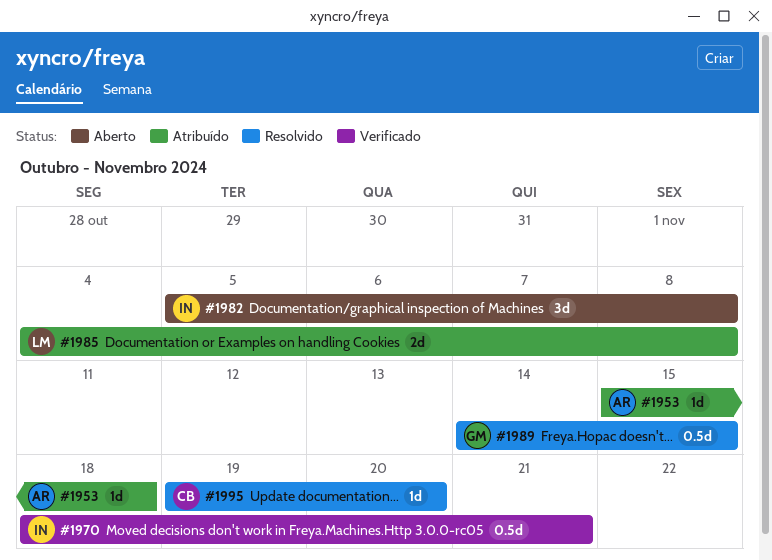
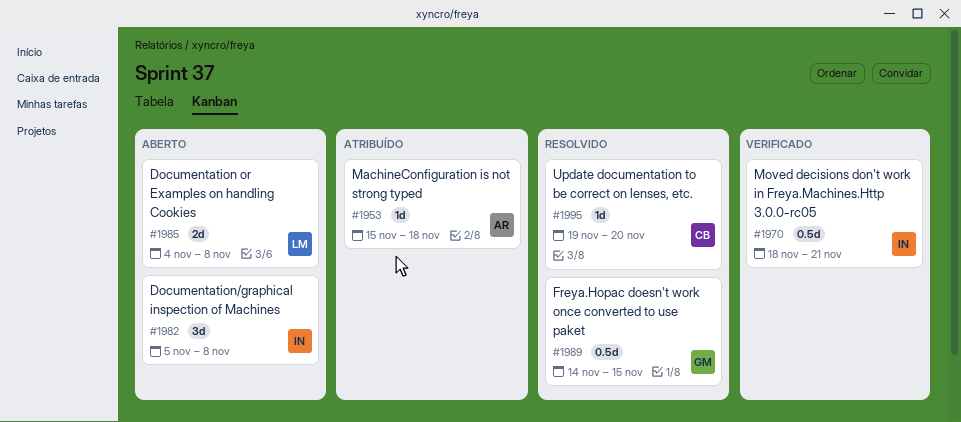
#1985, status: Atribuído -> Aberto

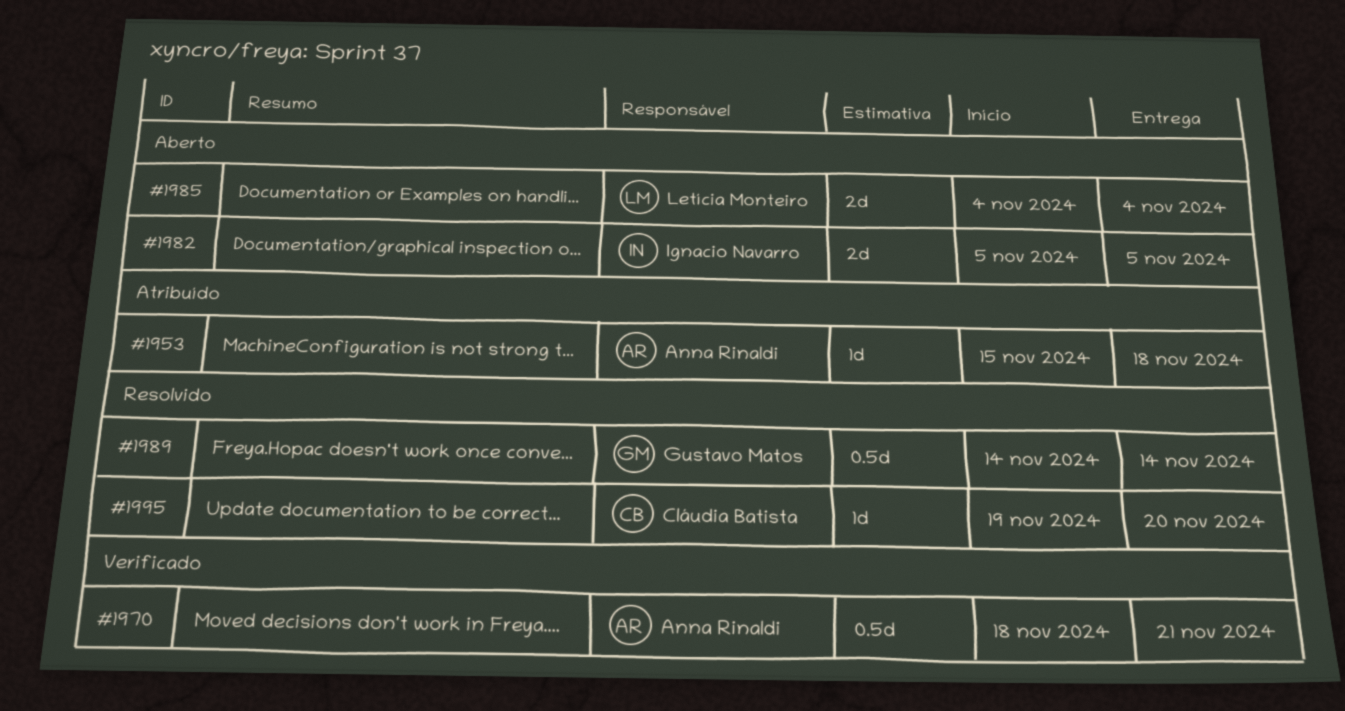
#1970, owner: Ignacio Navarro -> Anna Rinaldi
#1982, estimate: 3d -> 2d
#1982, due: Nov 8 -> Nov 5
#1985, due: Nov 8 -> Nov 4
#1989, due: Nov 15 -> Nov 14

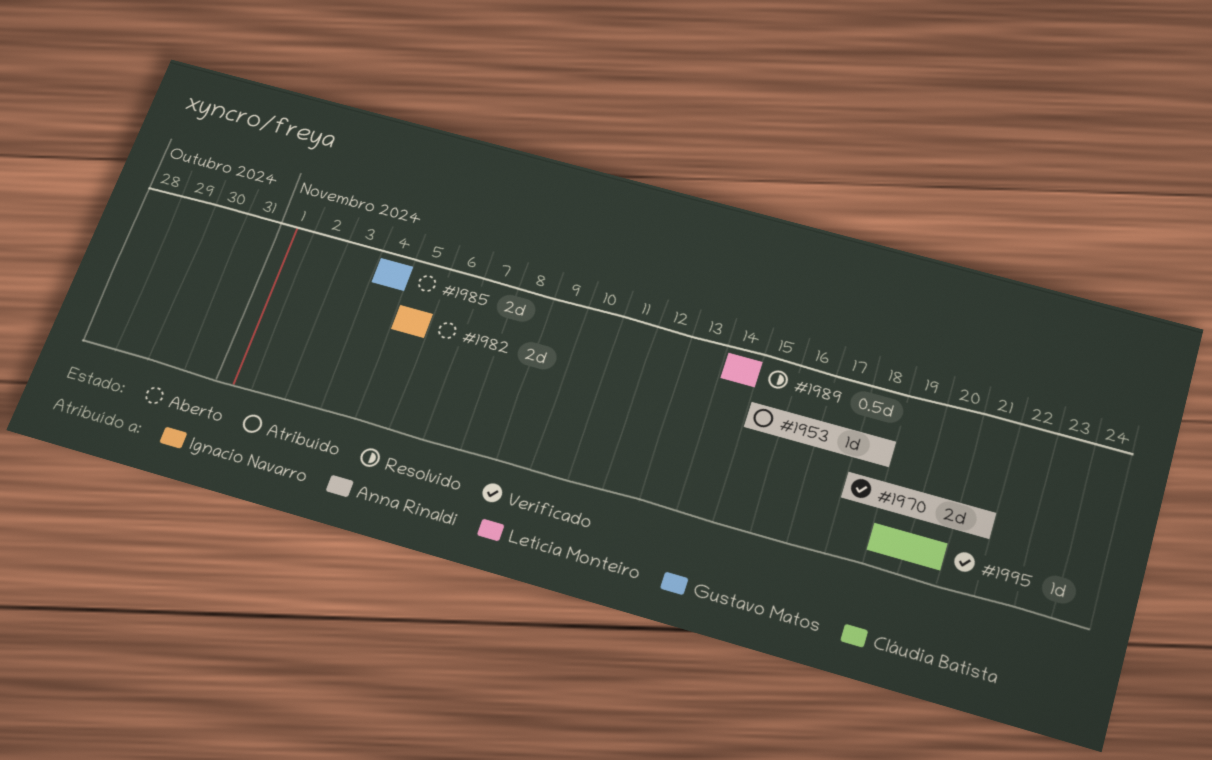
#1970, estimate: 0.5d -> 2d
#1985, owner: Letícia Monteiro -> Gustavo Matos
#1989, owner: Gustavo Matos -> Letícia Monteiro
#1995, status: Resolvido -> Verificado

